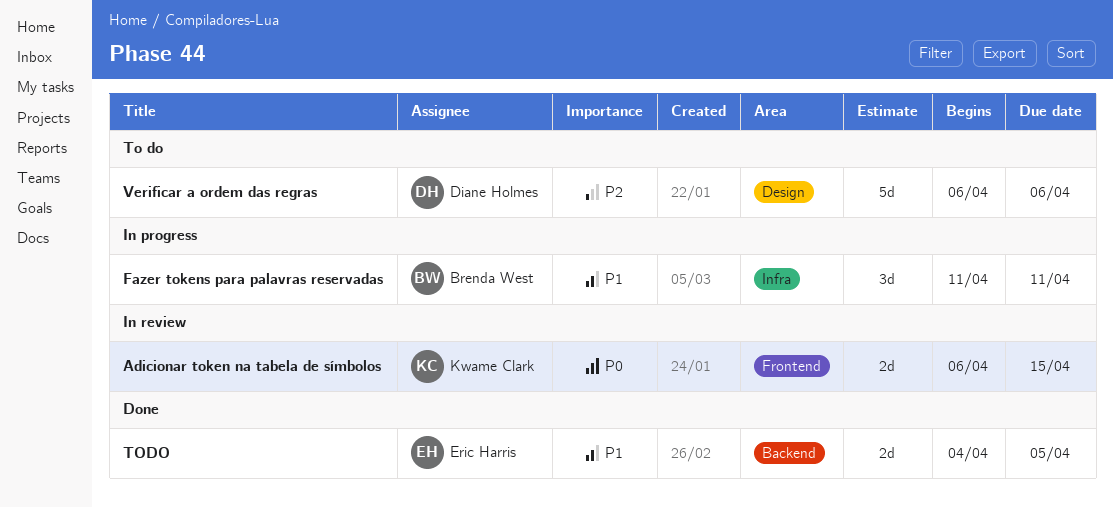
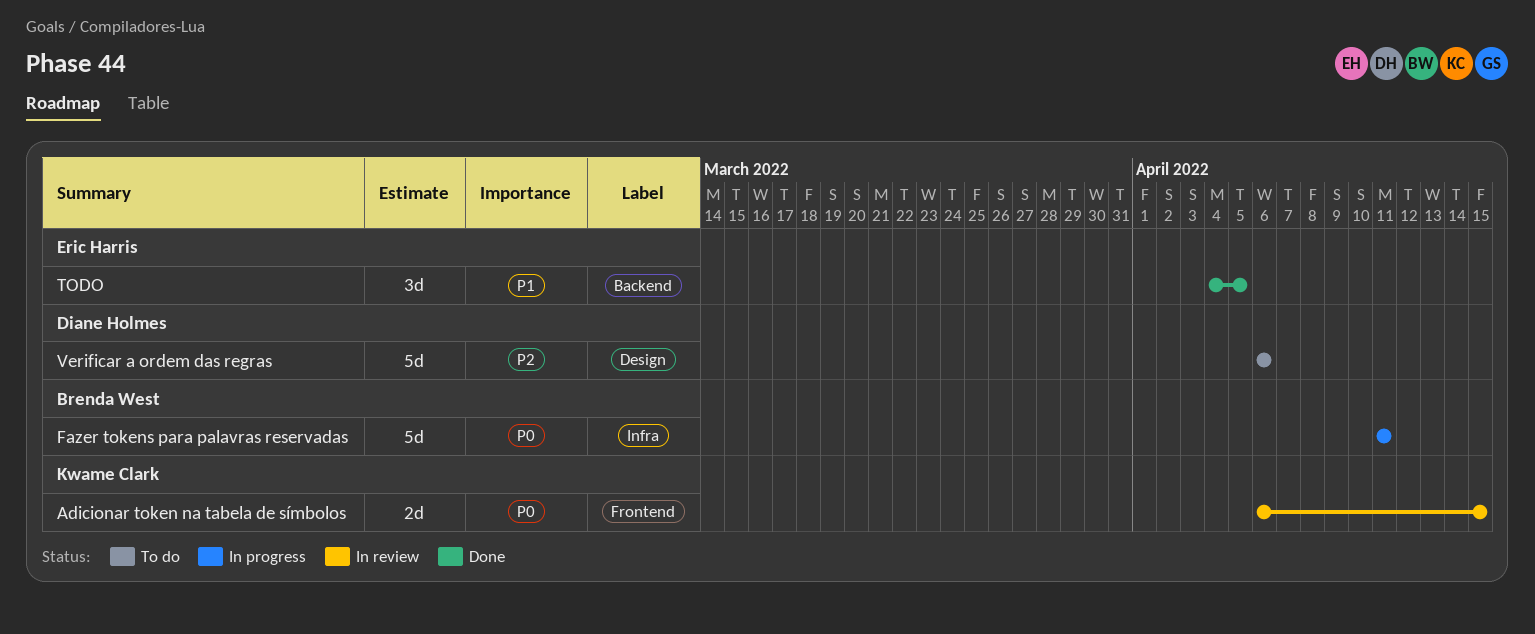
Fazer tokens para palavras reservadas, priority: P1 -> P0
Fazer tokens para palavras reservadas, estimate: 3d -> 5d
TODO, estimate: 2d -> 3d

